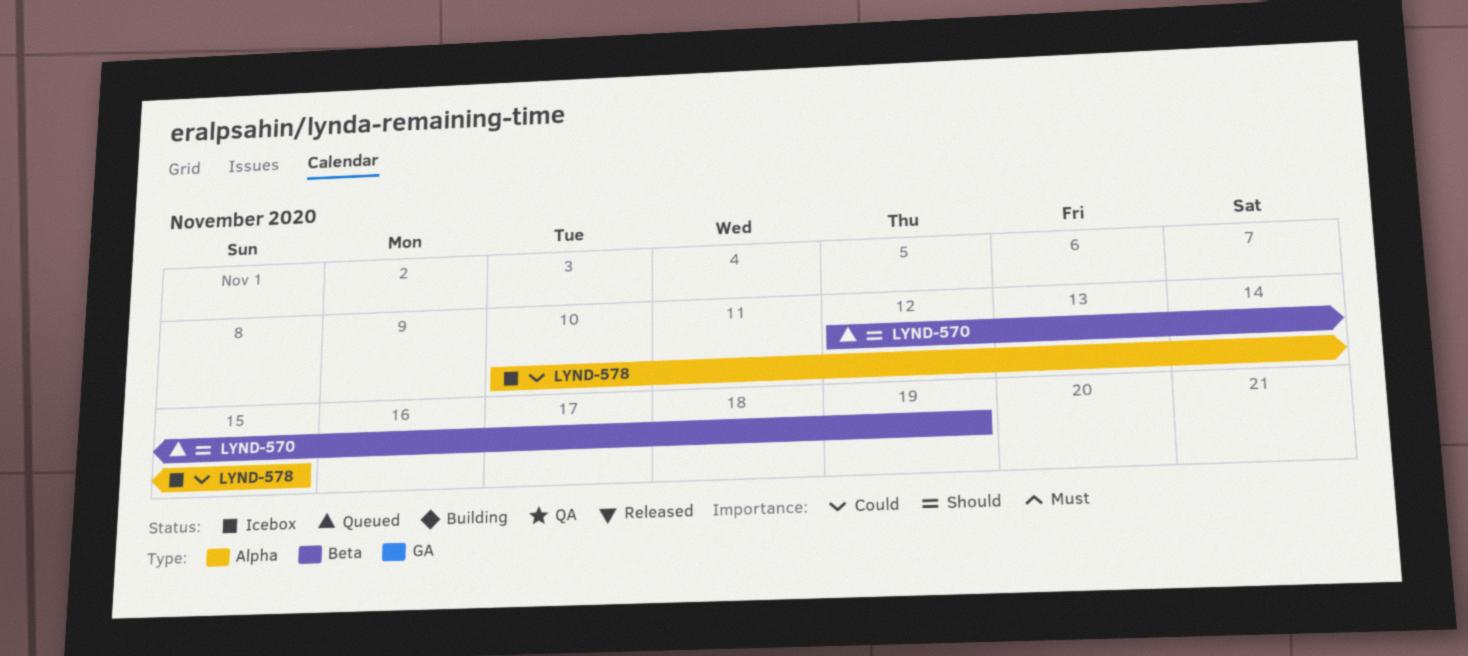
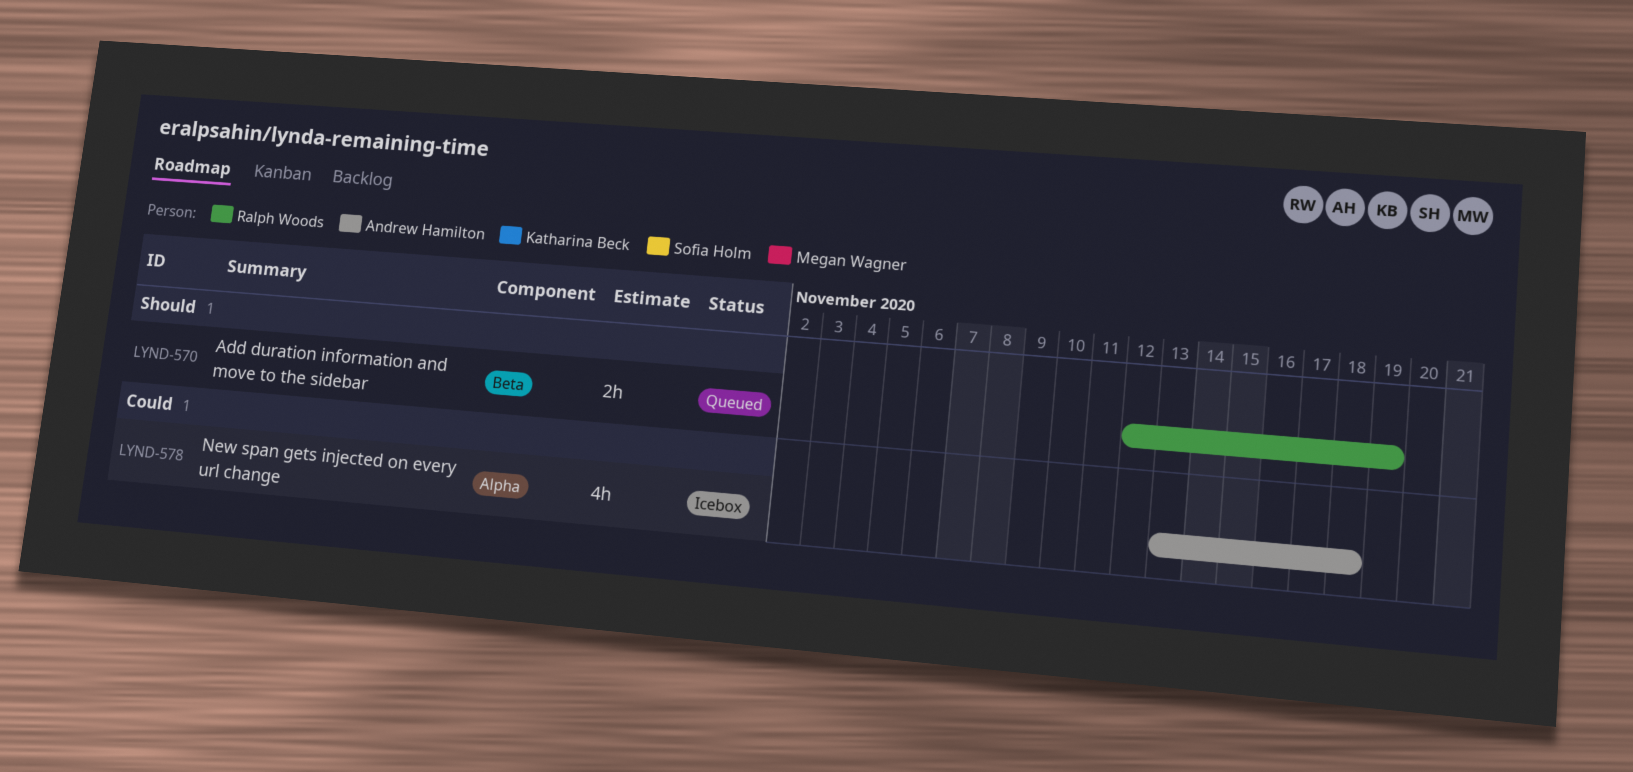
LYND-578, start: Nov 10 -> Nov 13
LYND-578, due: Nov 15 -> Nov 18

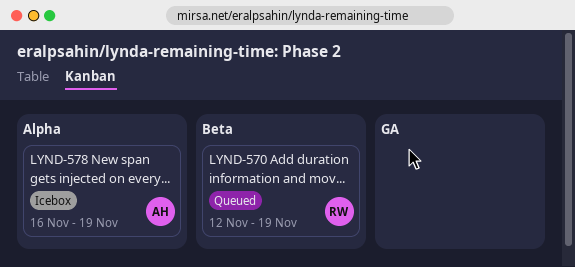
LYND-578, start: Nov 13 -> Nov 16
LYND-578, due: Nov 18 -> Nov 19

